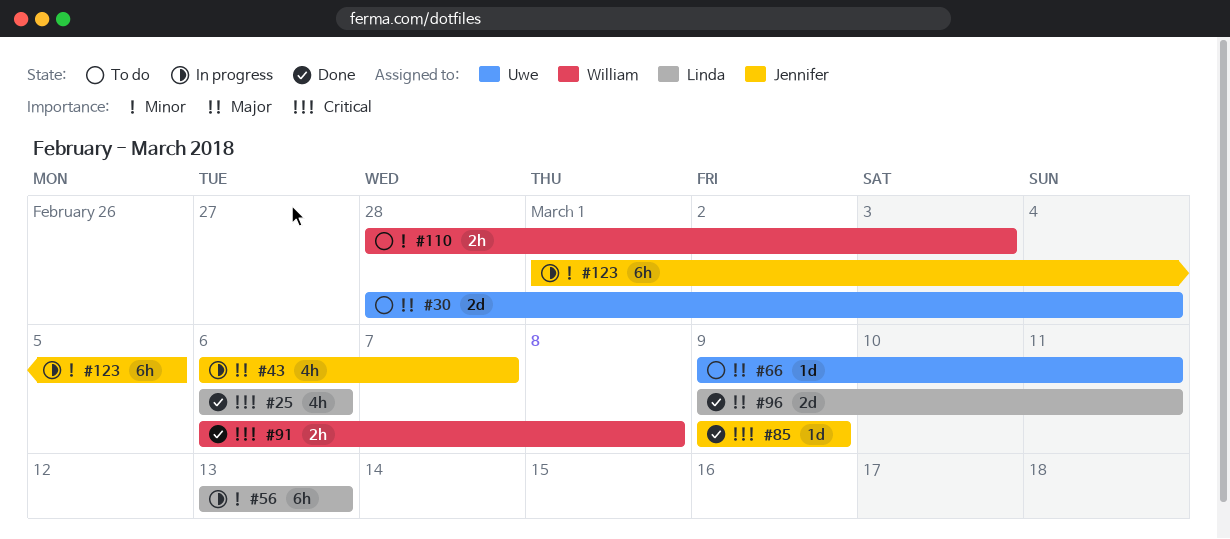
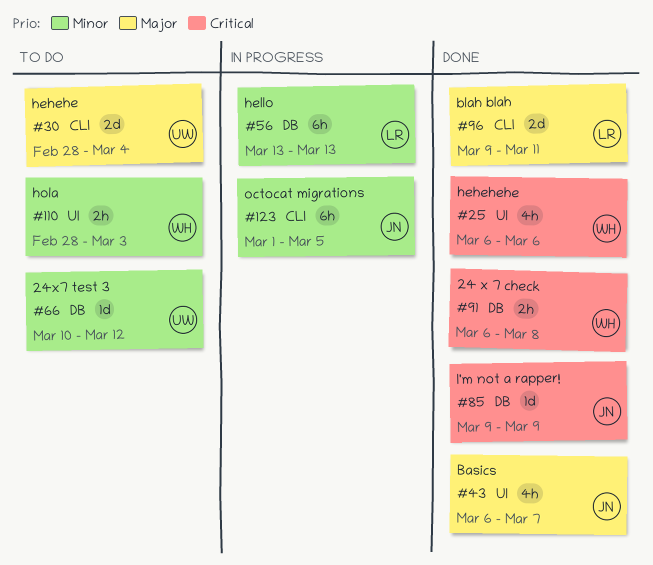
#25, owner: Linda -> William
#43, status: In progress -> Done
#66, priority: Major -> Minor
#66, start: Mar 9 -> Mar 10
#66, due: Mar 11 -> Mar 12

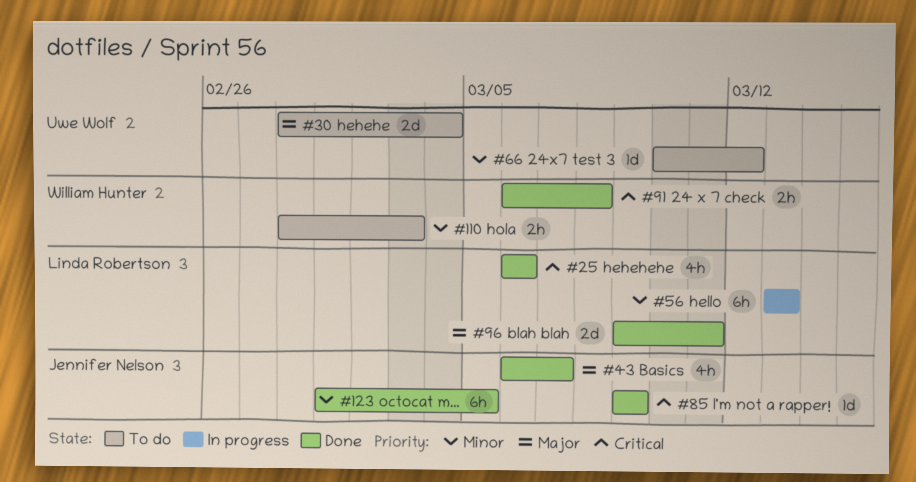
#25, owner: William Hunter -> Linda Robertson
#123, status: In progress -> Done

